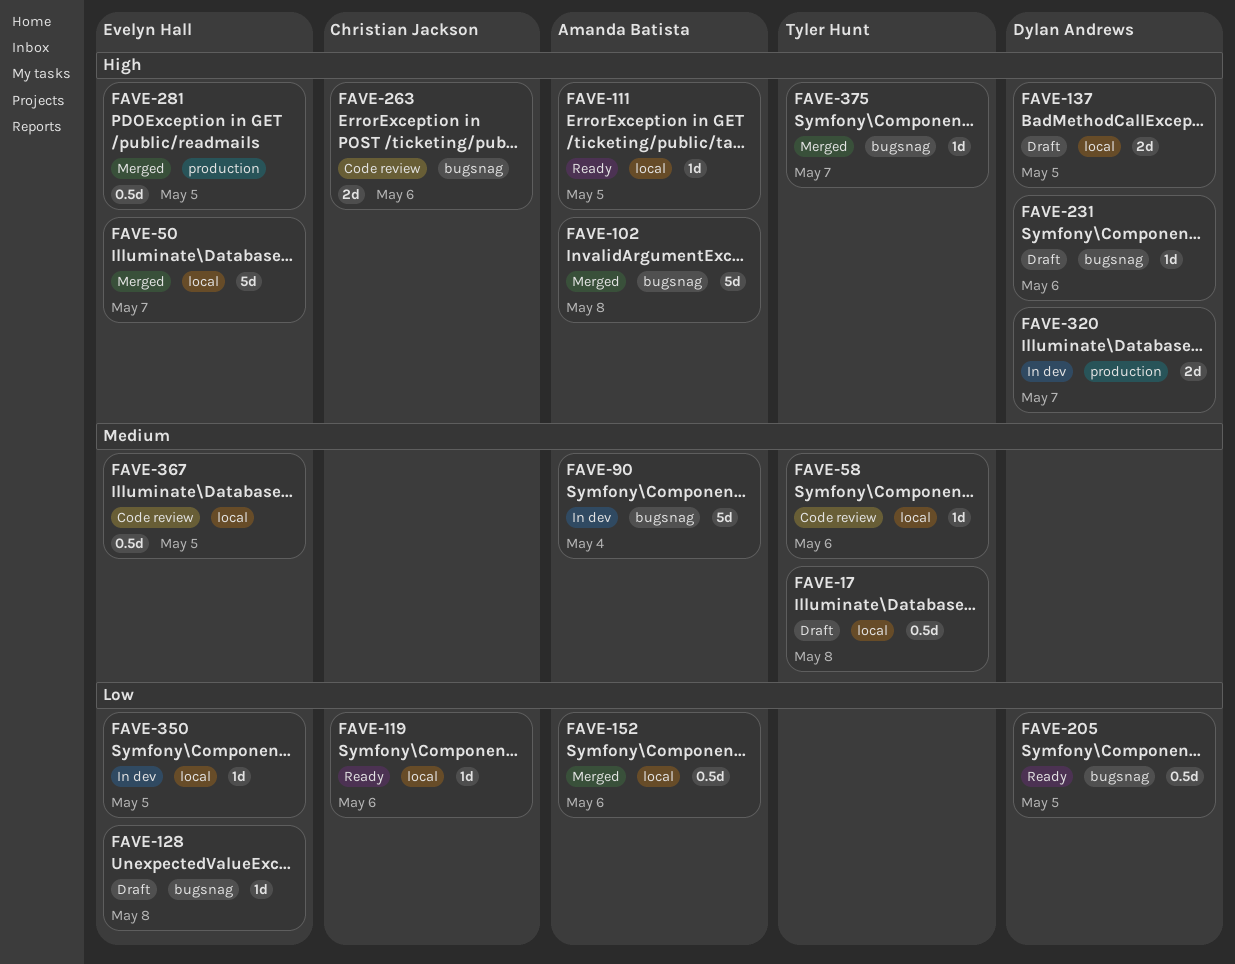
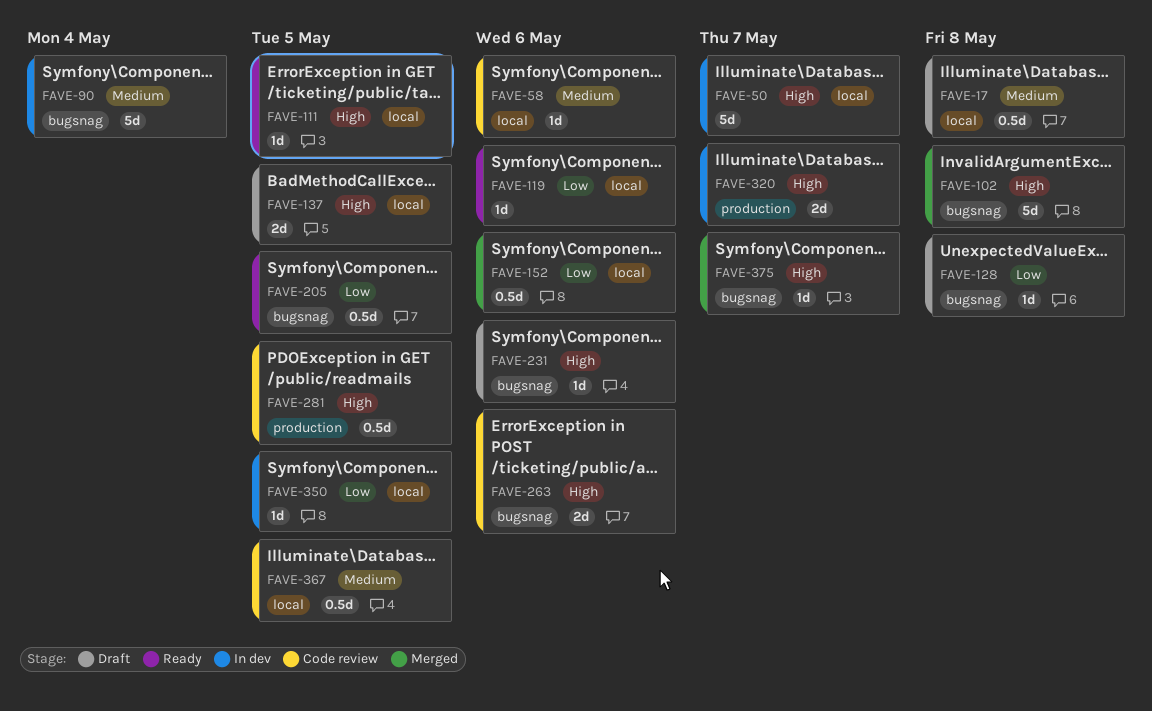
FAVE-50, status: Merged -> In dev
FAVE-281, status: Merged -> Code review

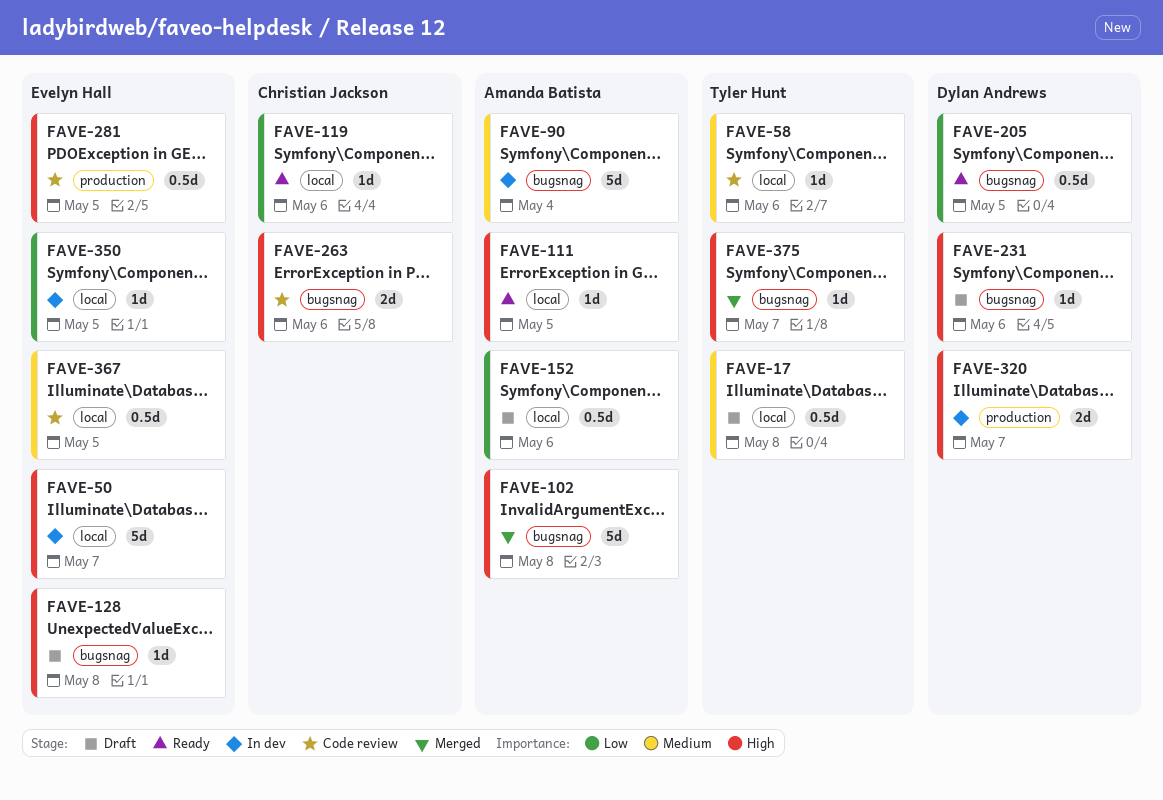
FAVE-128, priority: Low -> High
FAVE-137: present -> none
FAVE-152, status: Merged -> Draft

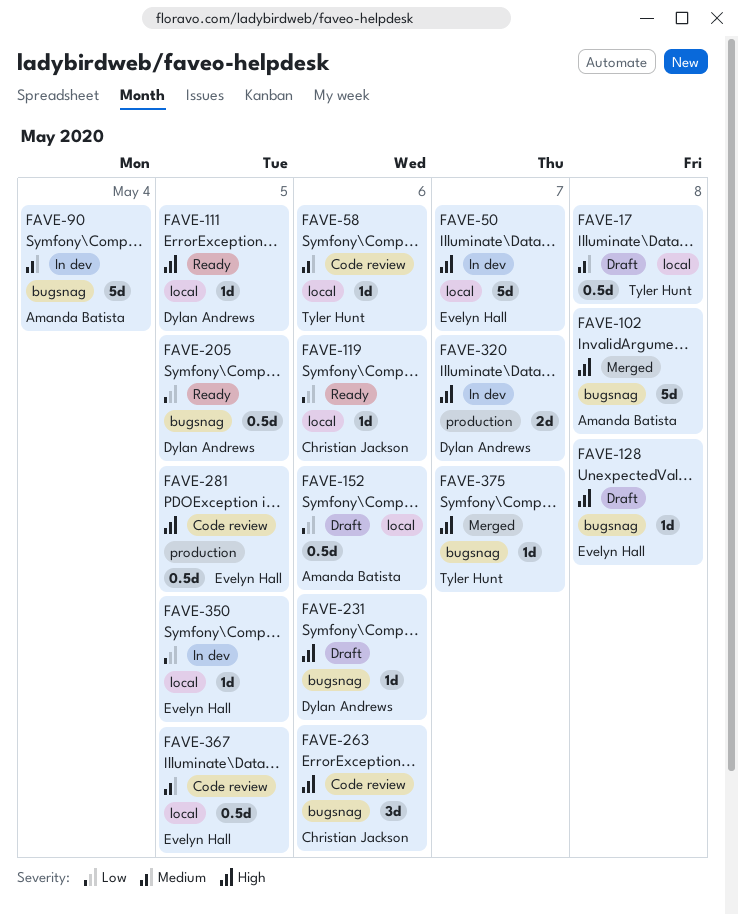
FAVE-111, owner: Amanda Batista -> Dylan Andrews
FAVE-263, estimate: 2d -> 3d

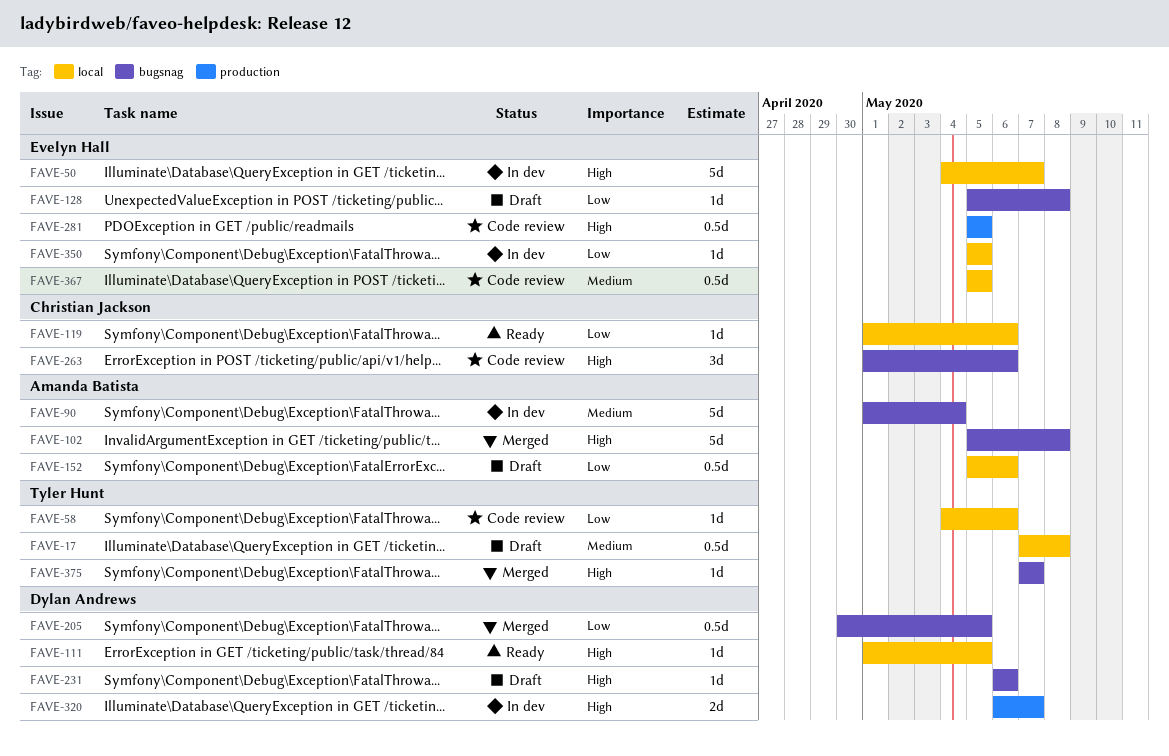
FAVE-58, priority: Medium -> Low
FAVE-128, priority: High -> Low
FAVE-205, status: Ready -> Merged

